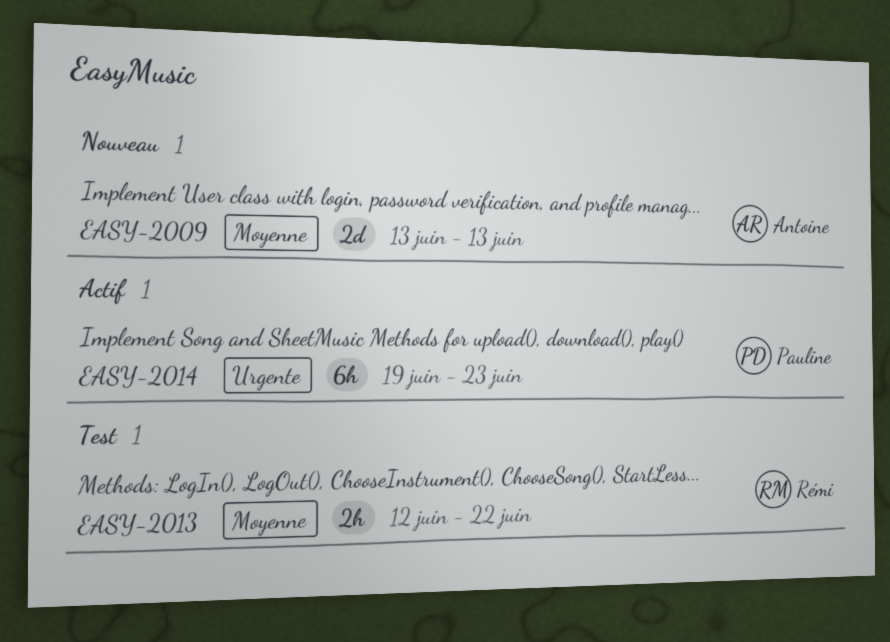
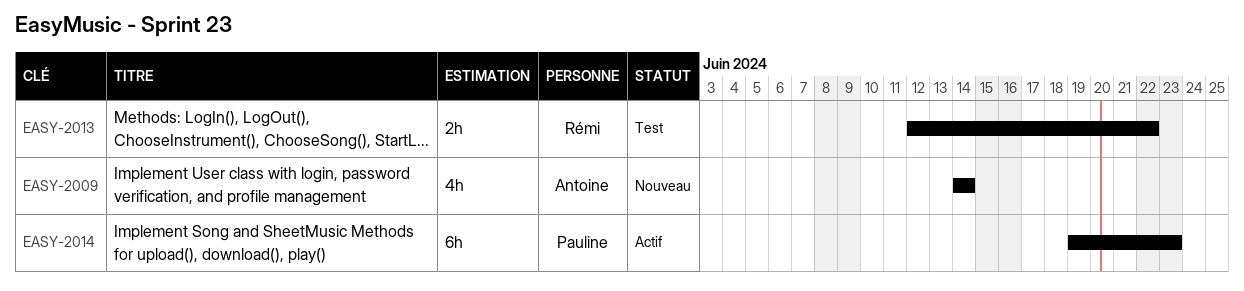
EASY-2009, estimate: 2d -> 4h
EASY-2009, start: Jun 13 -> Jun 14
EASY-2009, due: Jun 13 -> Jun 14

